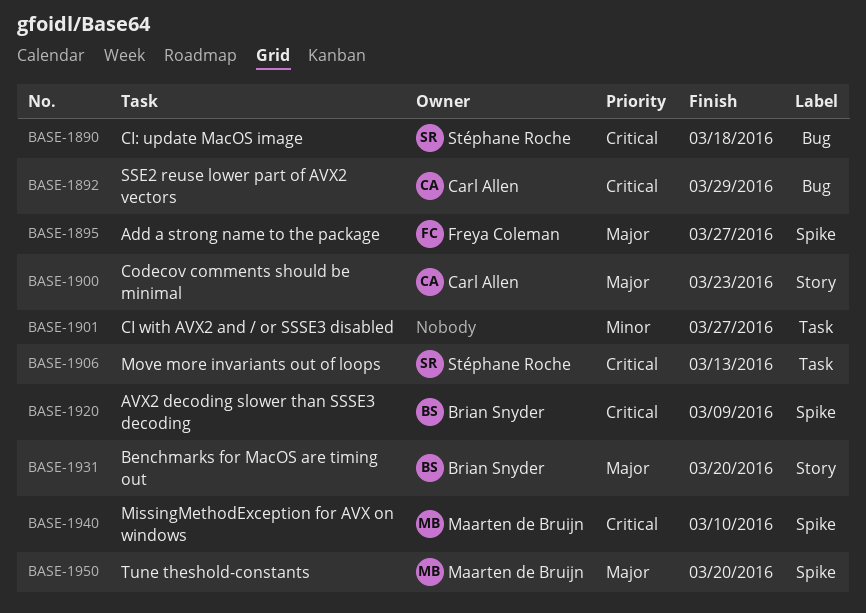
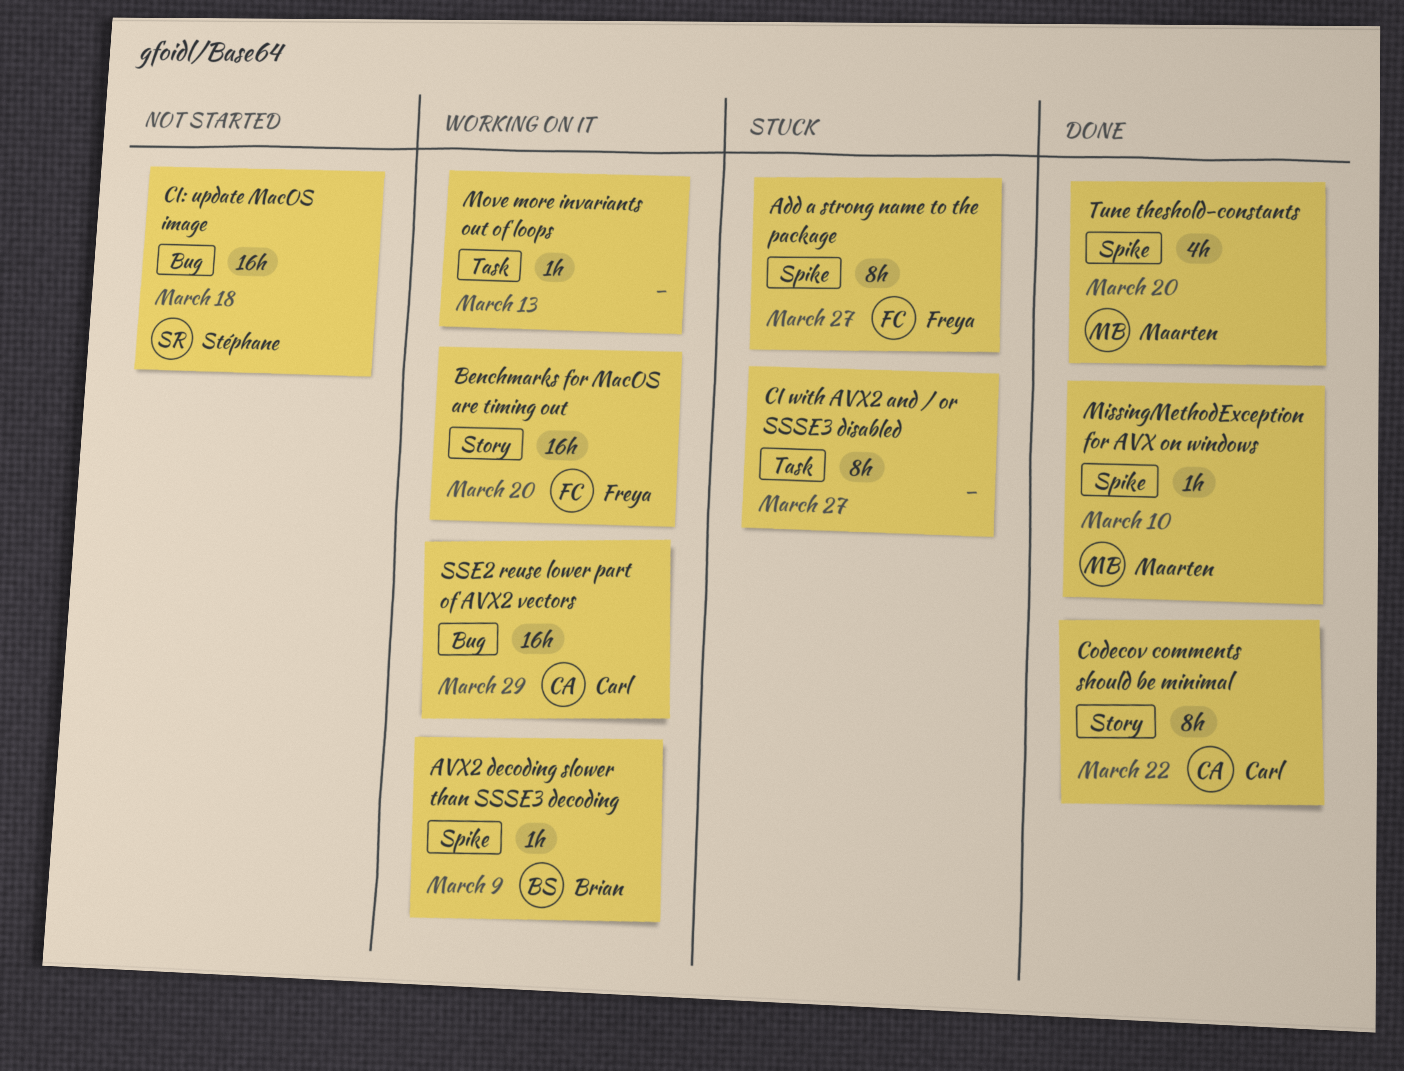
Benchmarks for MacOS are timing out, owner: Brian Snyder -> Freya Coleman
Codecov comments should be minimal, due: Mar 23 -> Mar 22
Move more invariants out of loops, owner: Stéphane Roche -> none

